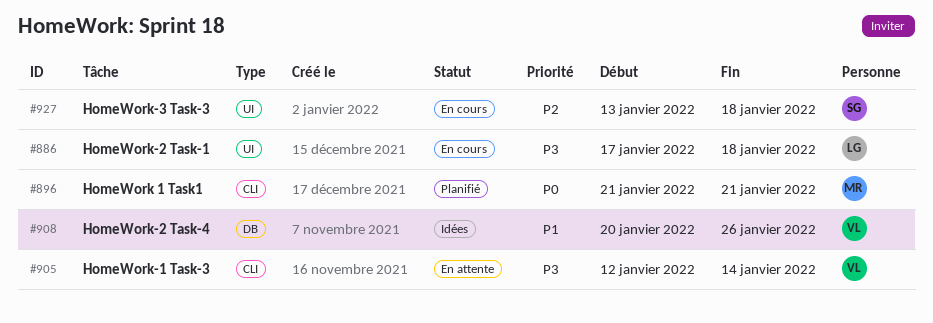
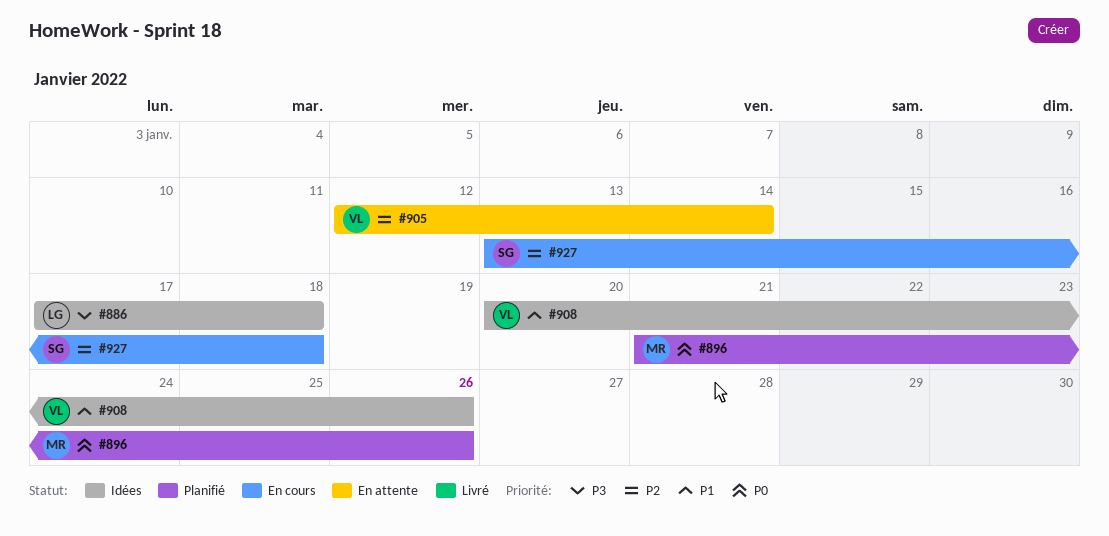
#886, status: En cours -> Idées
#896, due: Jan 21 -> Jan 26
#905, priority: P3 -> P2

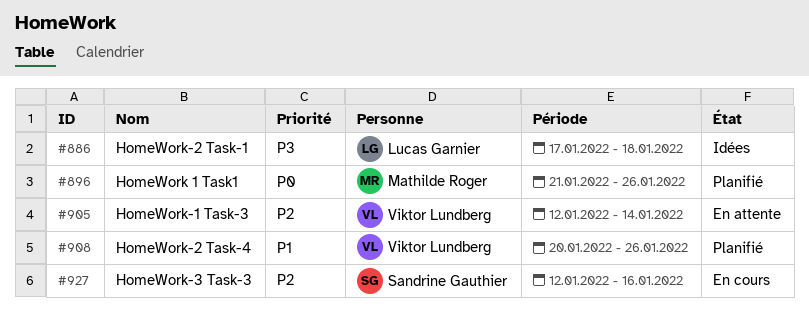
#908, status: Idées -> Planifié
#927, start: Jan 13 -> Jan 12
#927, due: Jan 18 -> Jan 16

